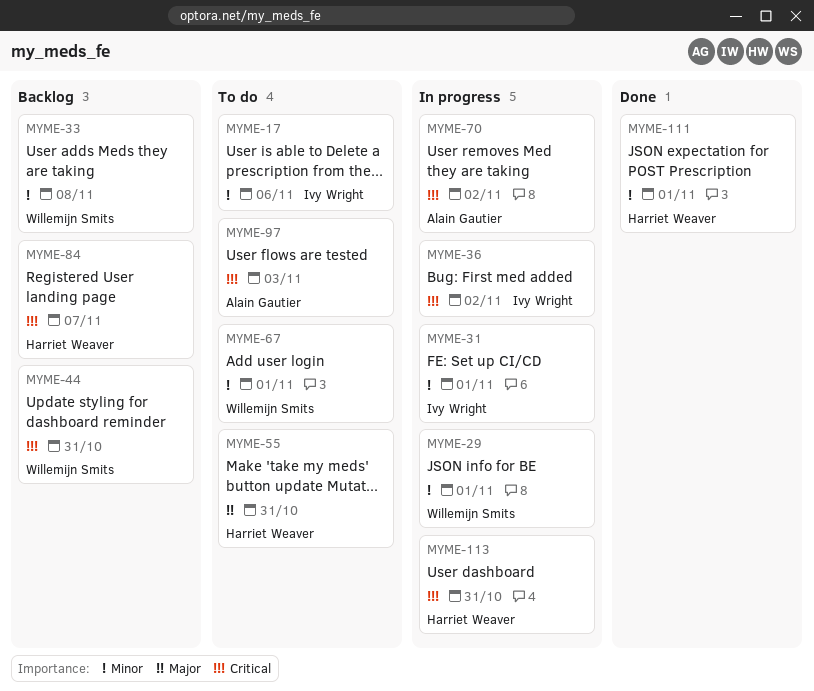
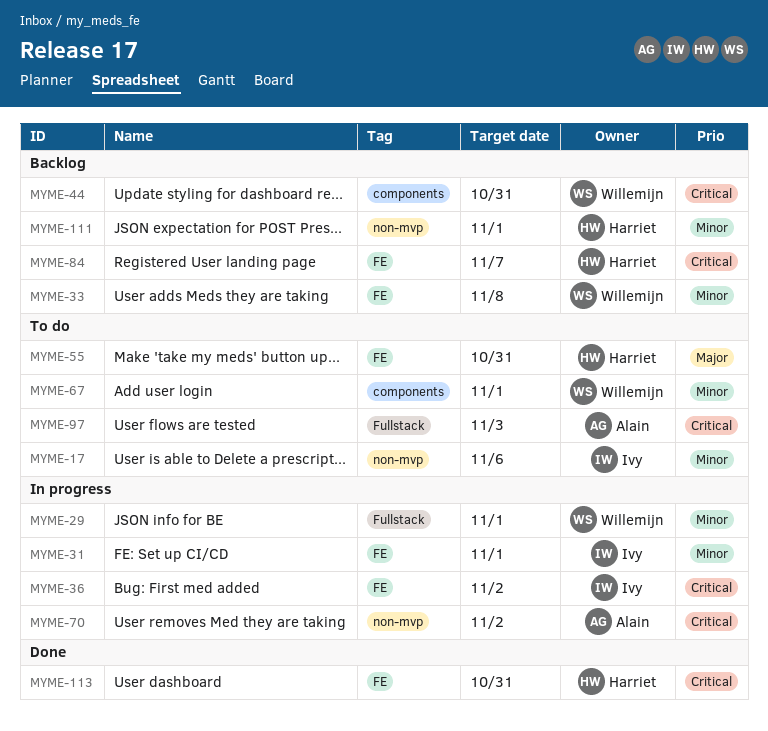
MYME-111, status: Done -> Backlog
MYME-113, status: In progress -> Done

